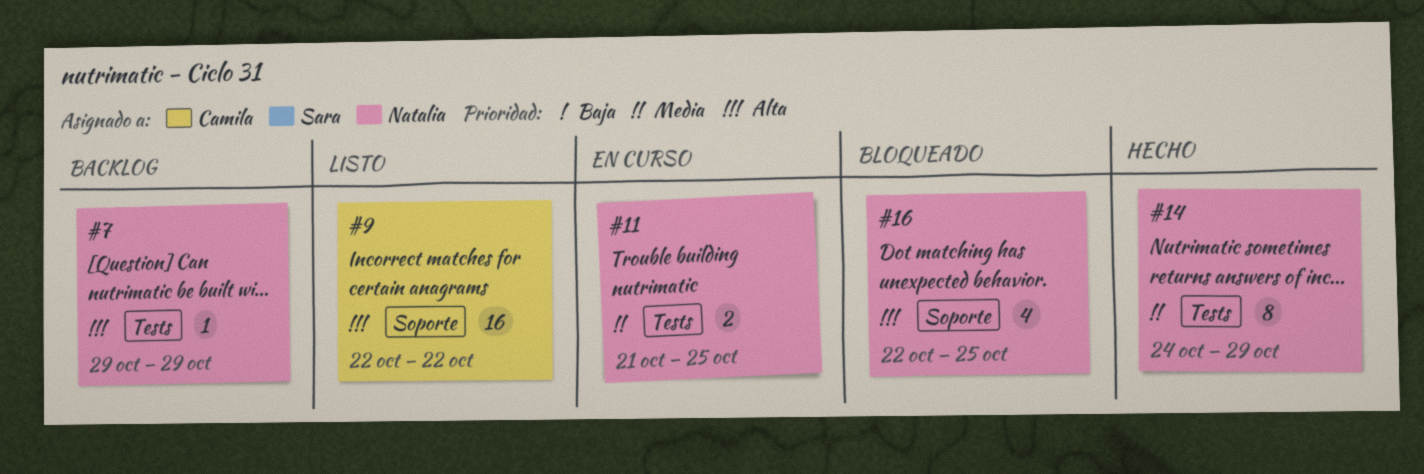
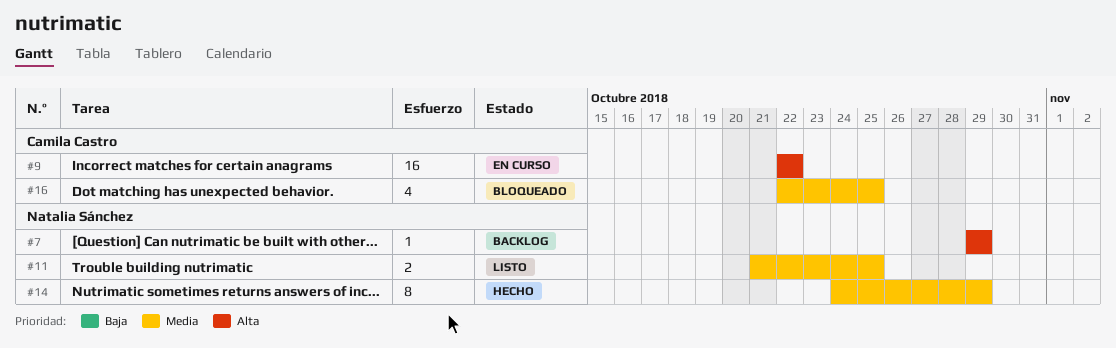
#9, status: Listo -> En curso
#11, status: En curso -> Listo
#16, owner: Natalia Sánchez -> Camila Castro
#16, priority: Alta -> Media

